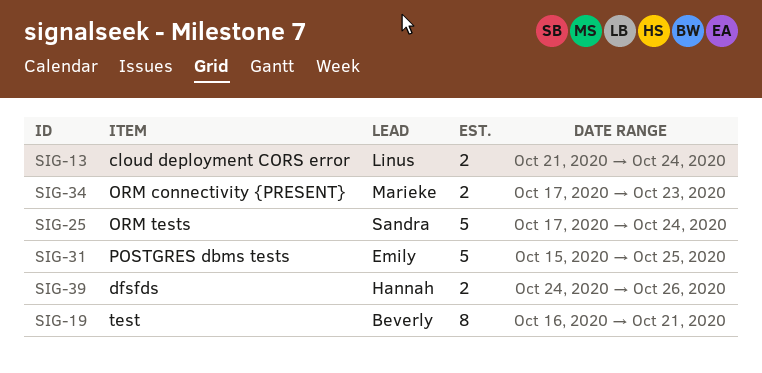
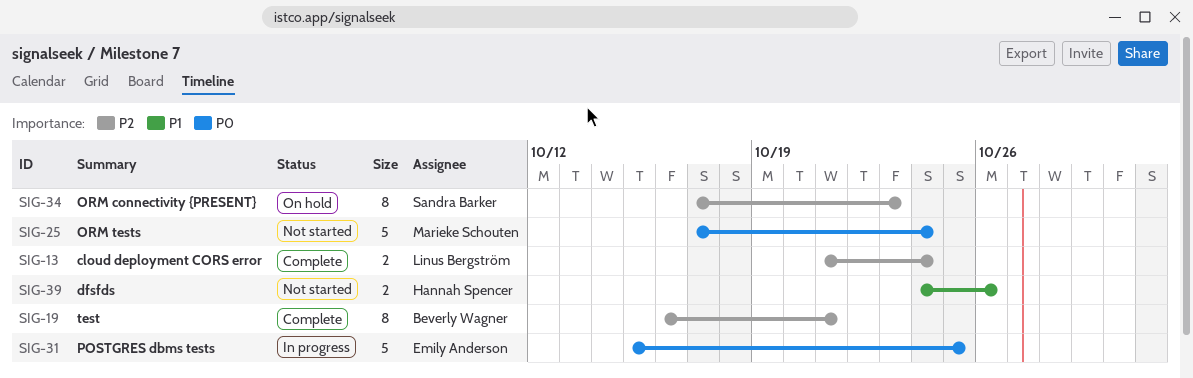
SIG-25, owner: Sandra Barker -> Marieke Schouten
SIG-34, owner: Marieke Schouten -> Sandra Barker
SIG-34, estimate: 2 -> 8

